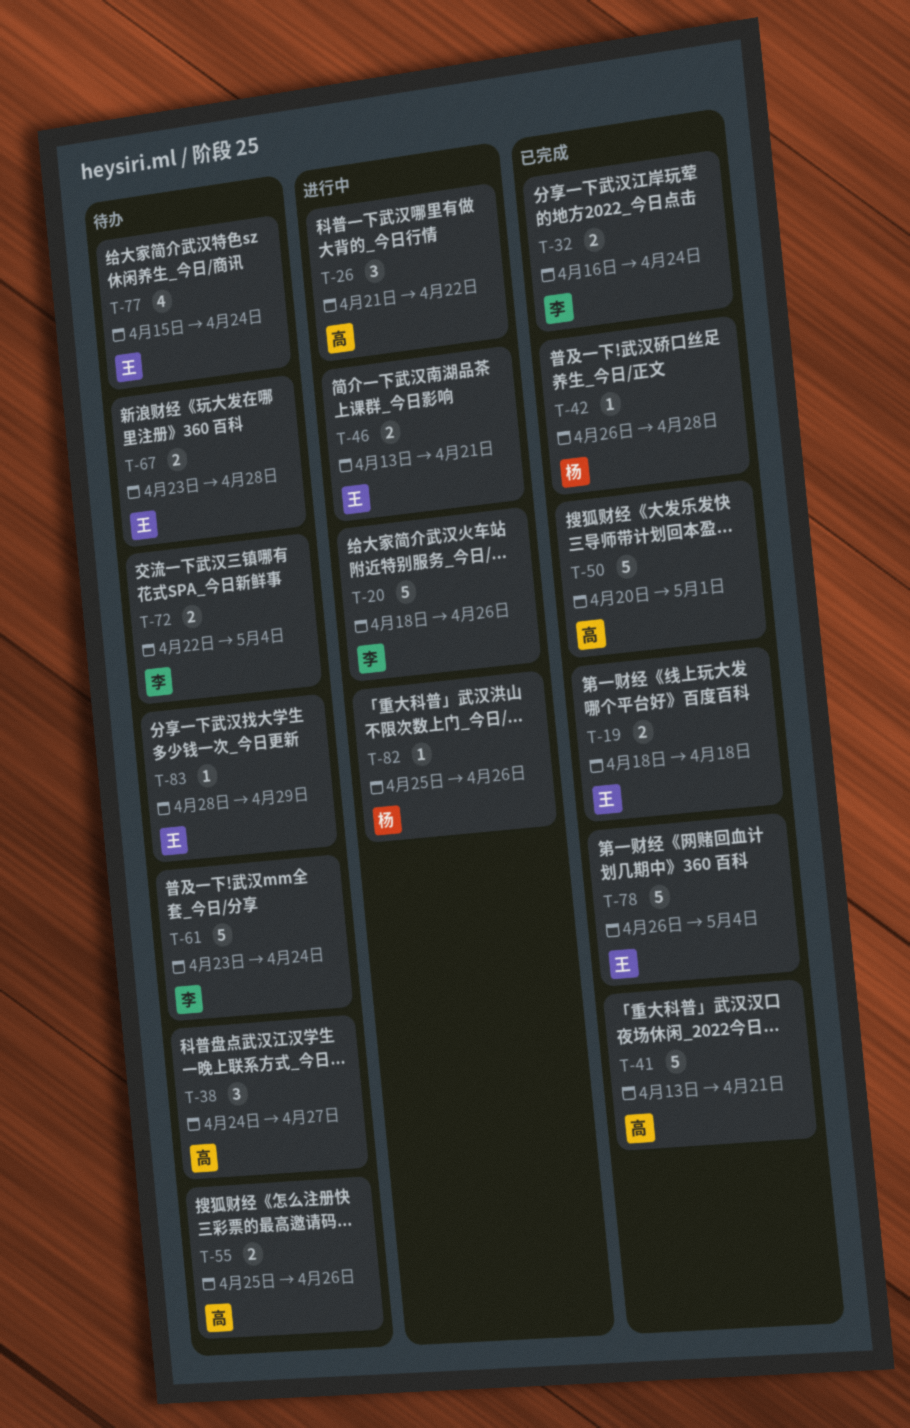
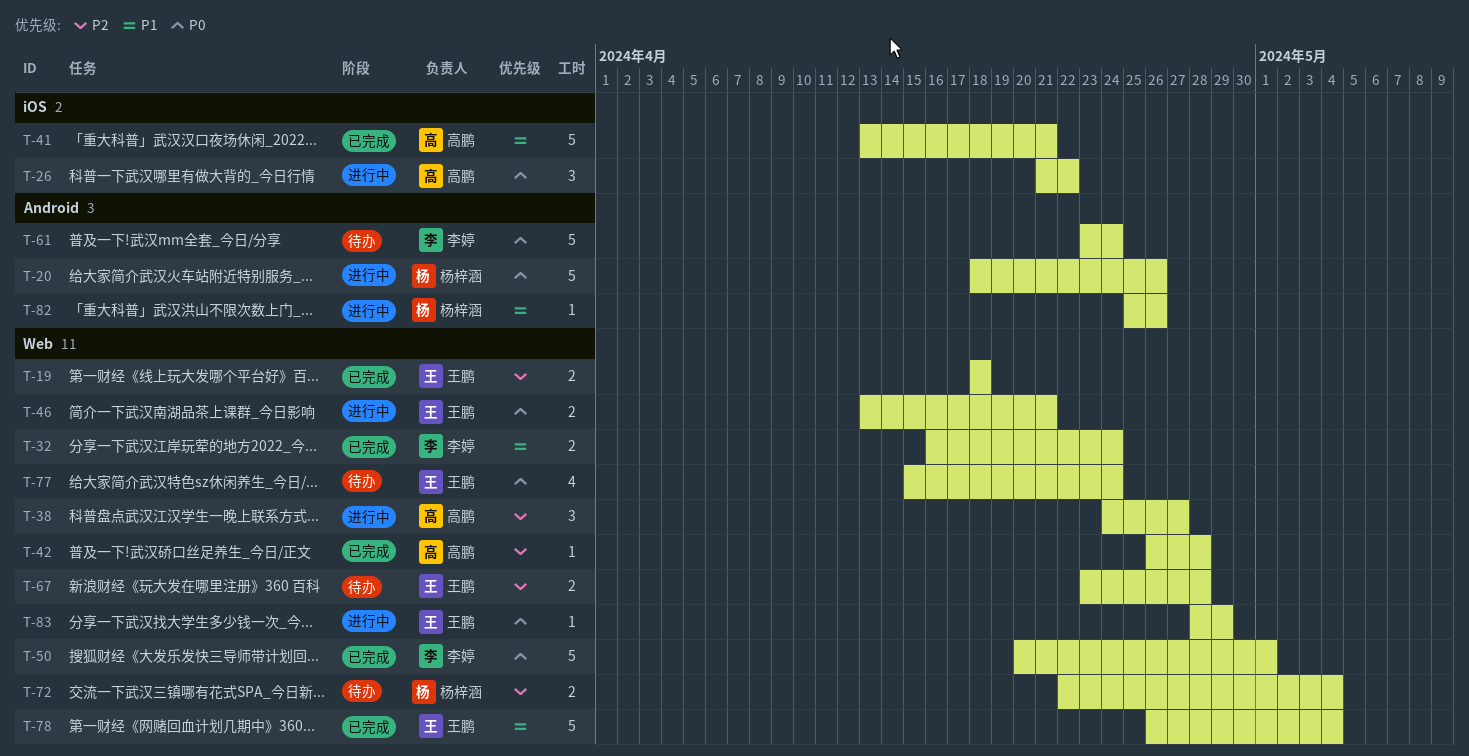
T-20, owner: 李婷 -> 杨梓涵
T-38, status: 待办 -> 进行中
T-42, owner: 杨梓涵 -> 高鹏
T-50, owner: 高鹏 -> 李婷
T-55: present -> none
T-72, owner: 李婷 -> 杨梓涵
T-83, status: 待办 -> 进行中

